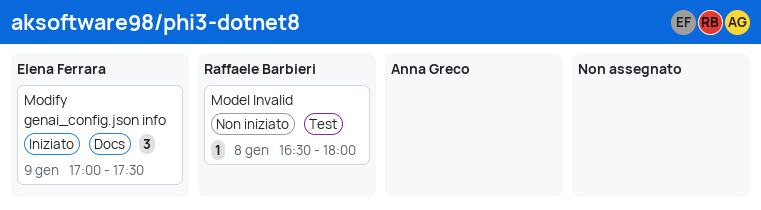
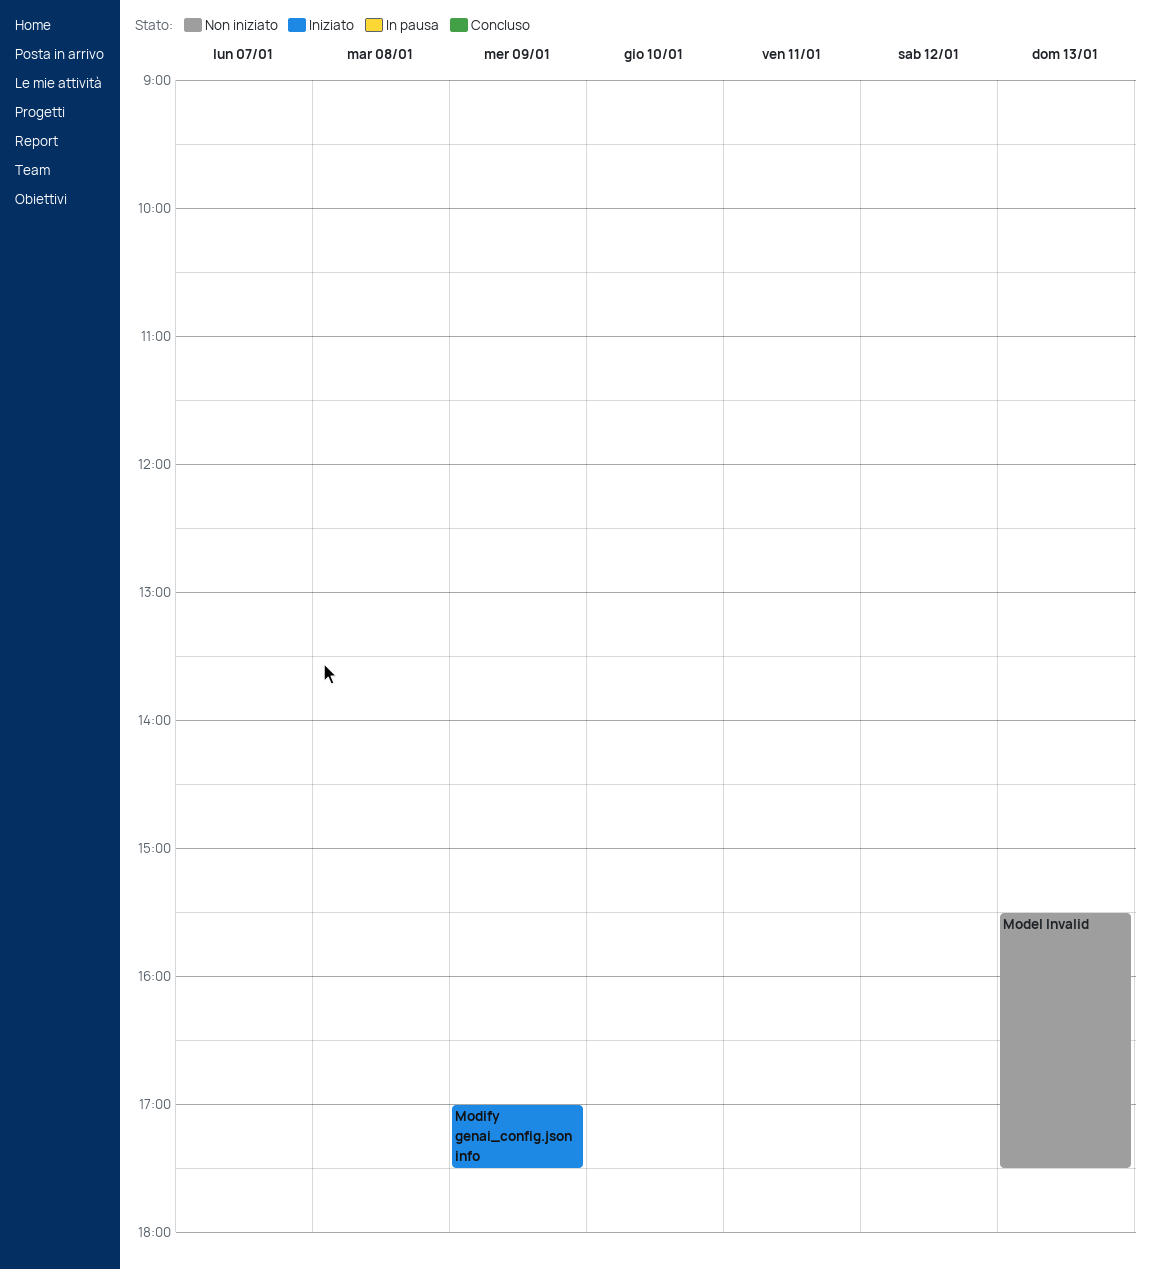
Model Invalid, day: Jan 8 -> Jan 13
Model Invalid, begins: 16:30 -> 15:30
Model Invalid, ends: 18:00 -> 17:30

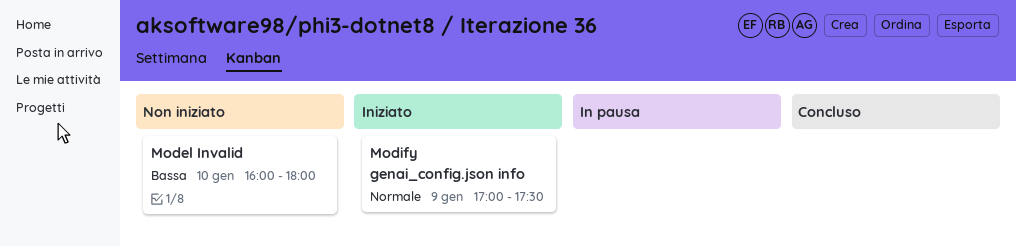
Model Invalid, day: Jan 13 -> Jan 10
Model Invalid, begins: 15:30 -> 16:00
Model Invalid, ends: 17:30 -> 18:00

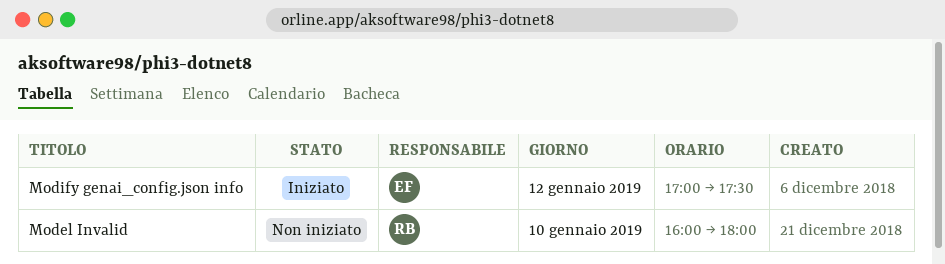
Modify genai_config.json info, day: Jan 9 -> Jan 12

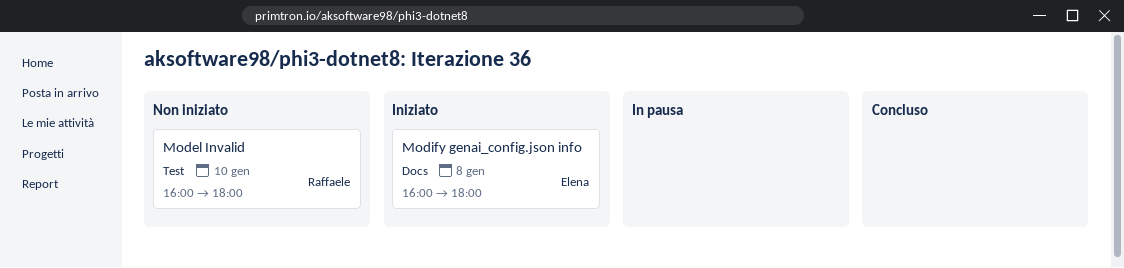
Modify genai_config.json info, day: Jan 12 -> Jan 8
Modify genai_config.json info, begins: 17:00 -> 16:00
Modify genai_config.json info, ends: 17:30 -> 18:00

